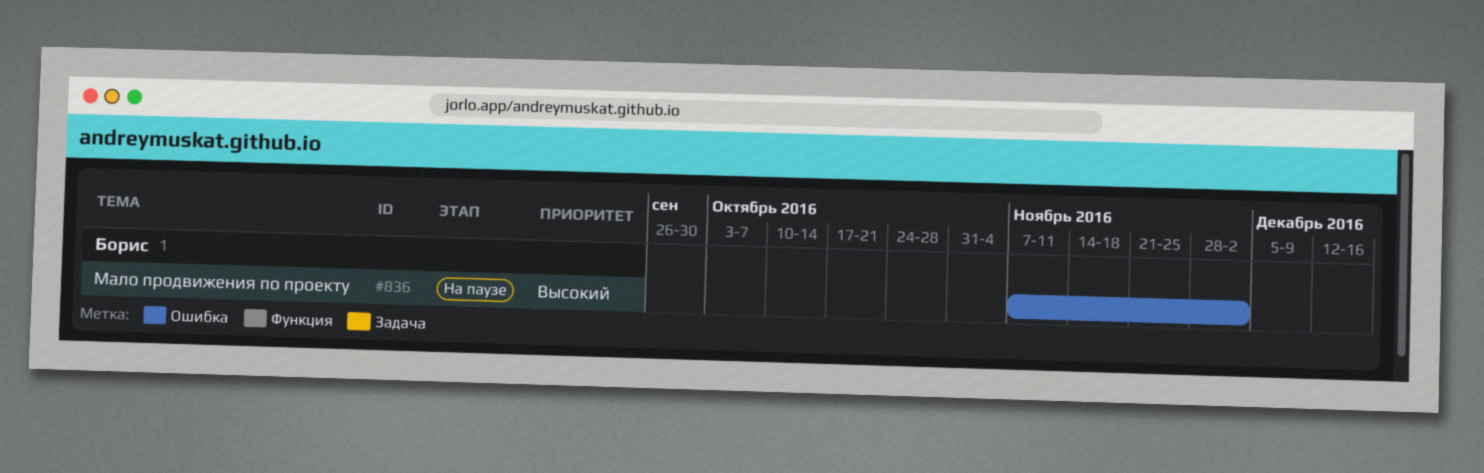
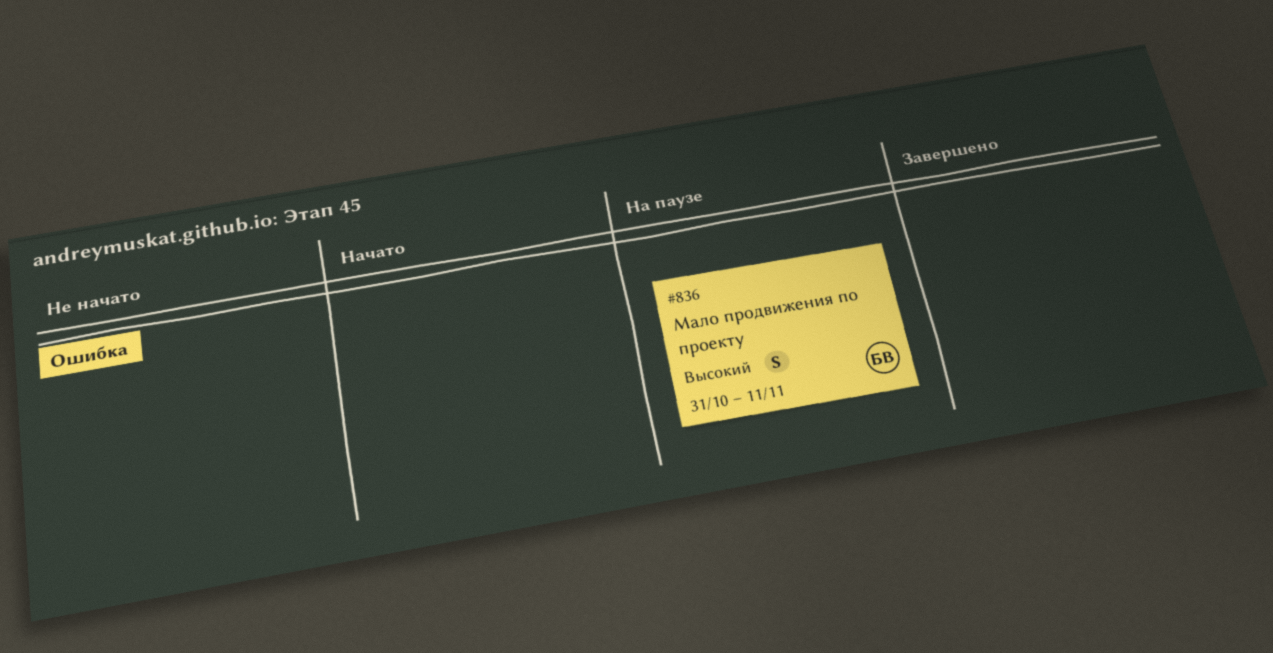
#836, start: Nov 7 -> Oct 31
#836, due: Dec 2 -> Nov 11

